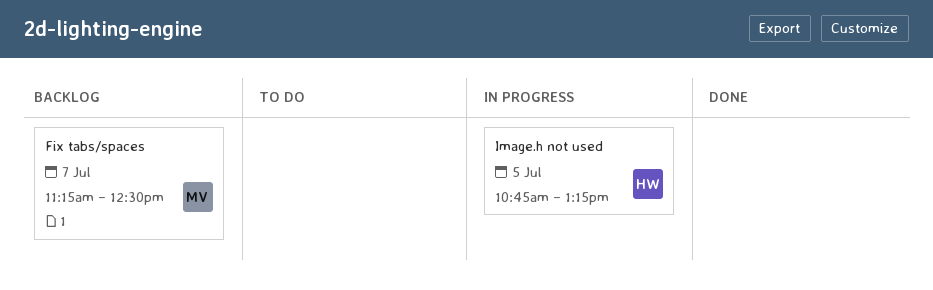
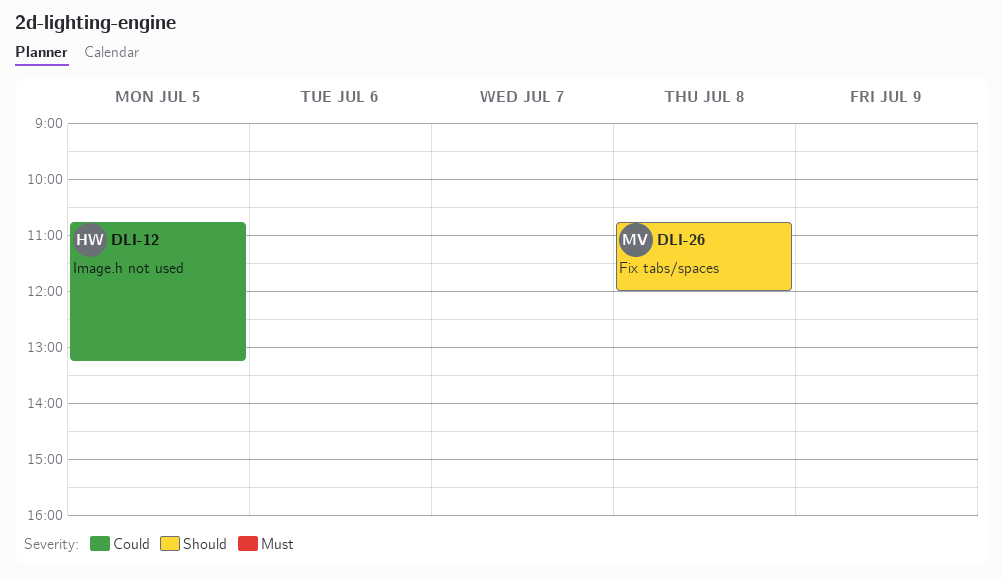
Fix tabs/spaces, day: Jul 7 -> Jul 8
Fix tabs/spaces, begins: 11:15 -> 10:45
Fix tabs/spaces, ends: 12:30 -> 12:00

